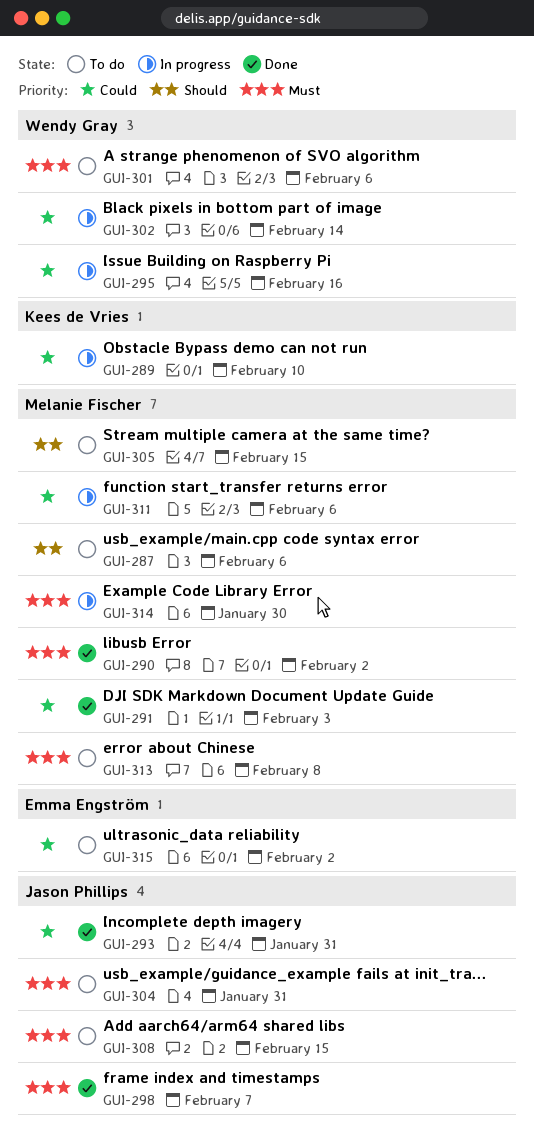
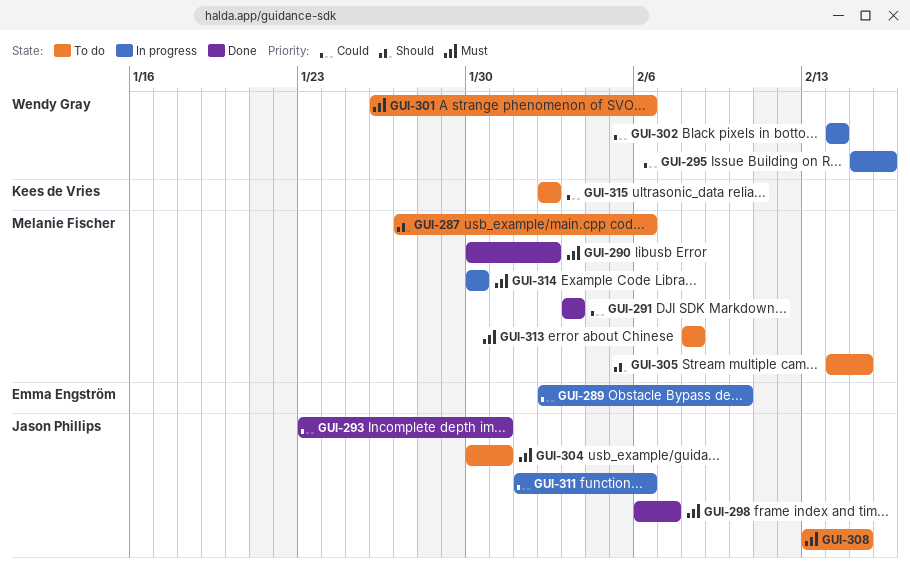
GUI-289, owner: Kees de Vries -> Emma Engström
GUI-311, owner: Melanie Fischer -> Jason Phillips
GUI-315, owner: Emma Engström -> Kees de Vries

